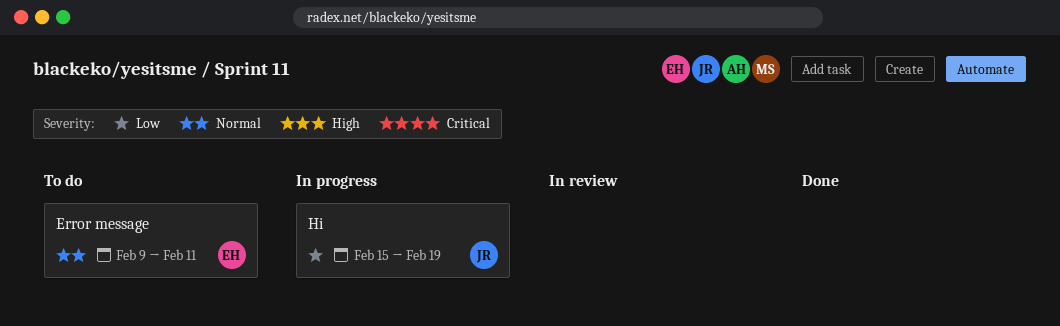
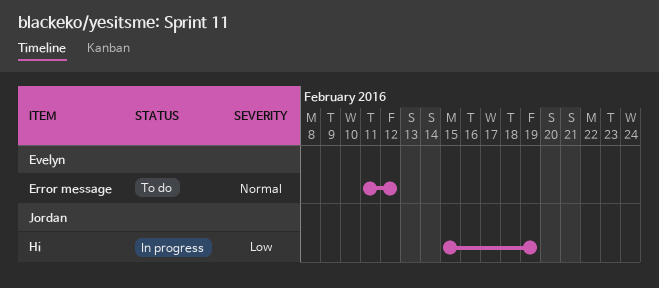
Error message, start: Feb 9 -> Feb 11
Error message, due: Feb 11 -> Feb 12

